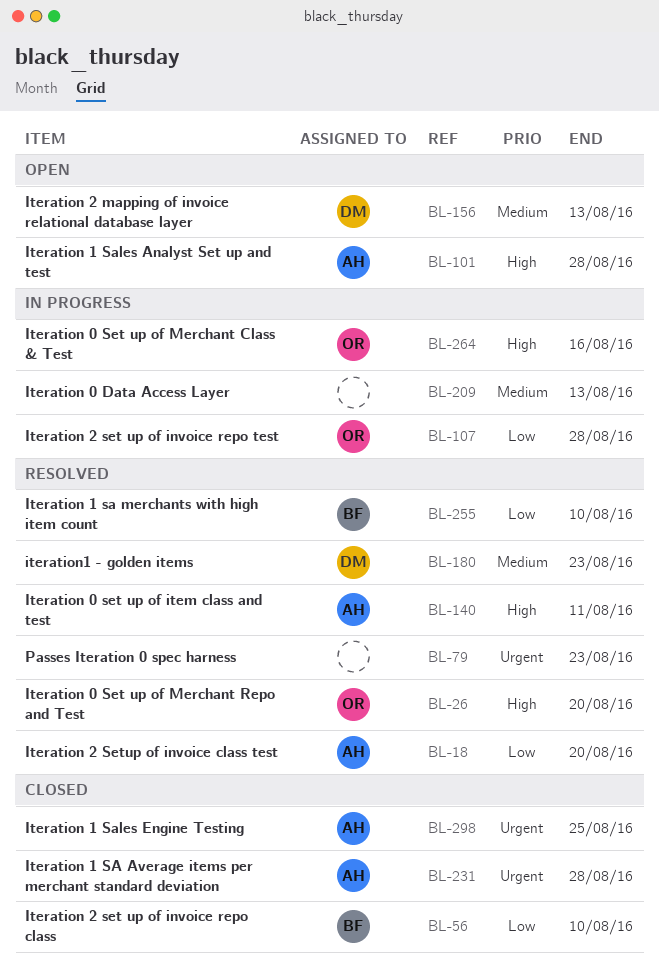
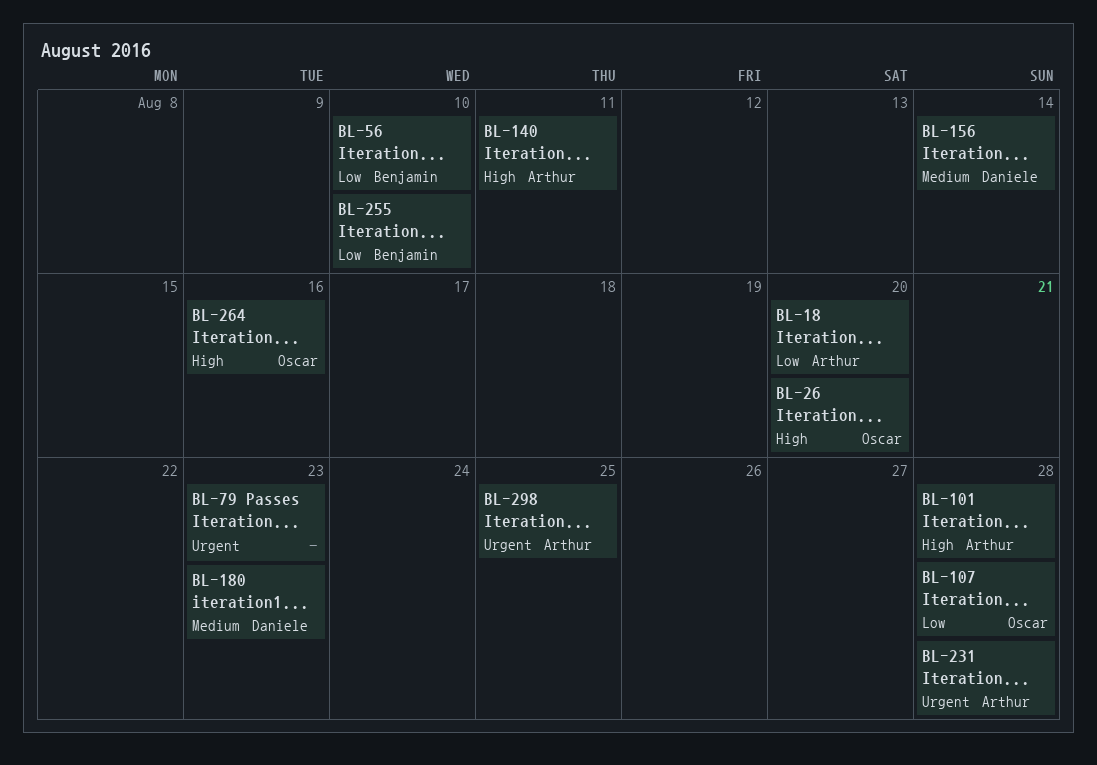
BL-156, due: Aug 13 -> Aug 14
BL-209: present -> none

